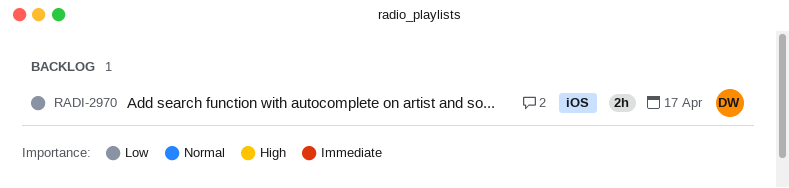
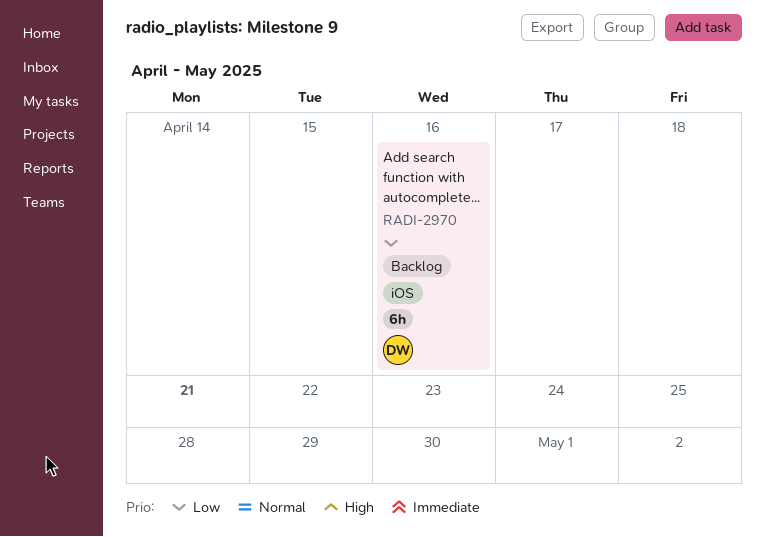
RADI-2970, estimate: 2h -> 6h
RADI-2970, due: Apr 17 -> Apr 16

